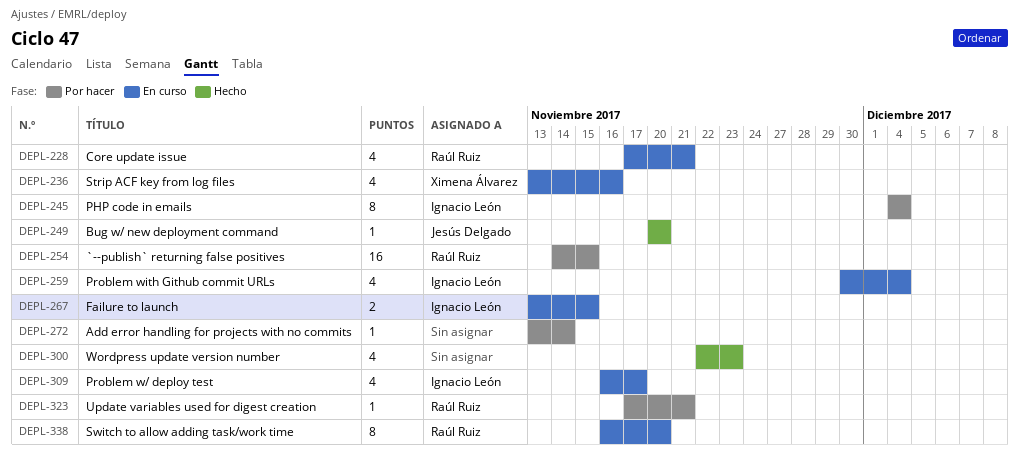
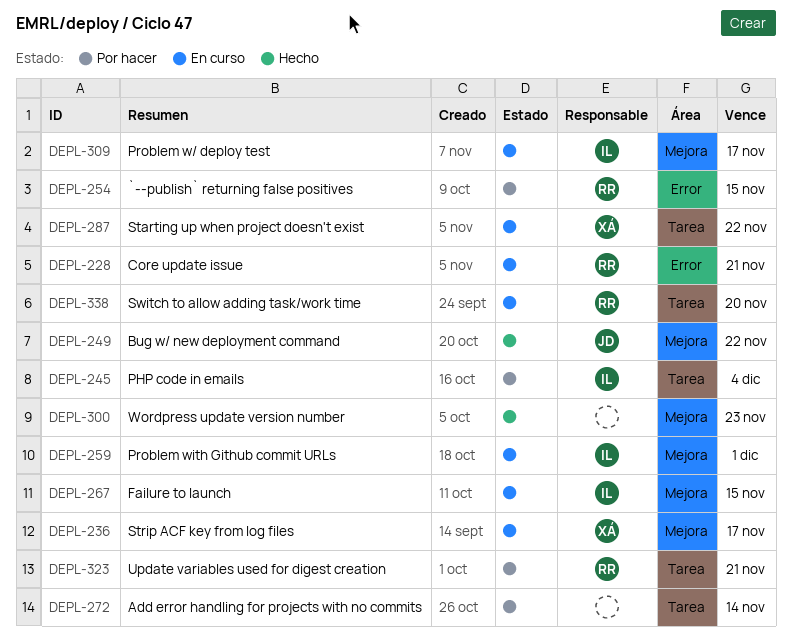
DEPL-236, due: Nov 16 -> Nov 17
DEPL-249, due: Nov 20 -> Nov 22
DEPL-259, due: Dec 4 -> Dec 1
DEPL-287: none -> present

